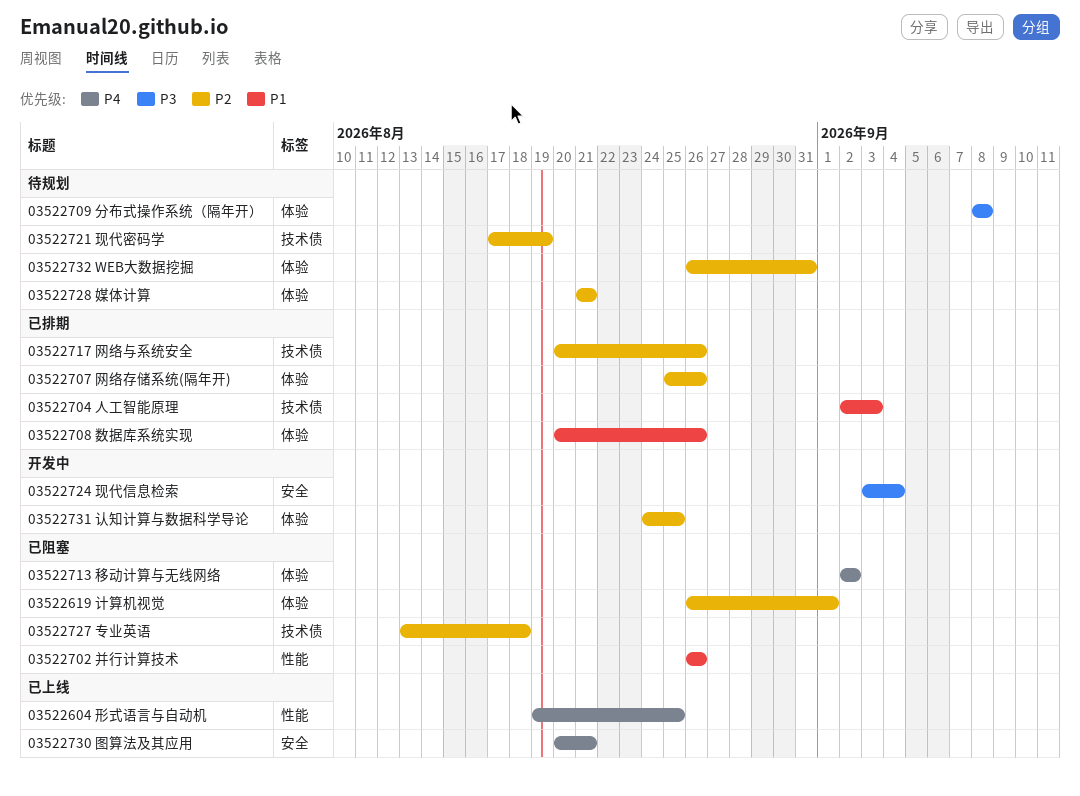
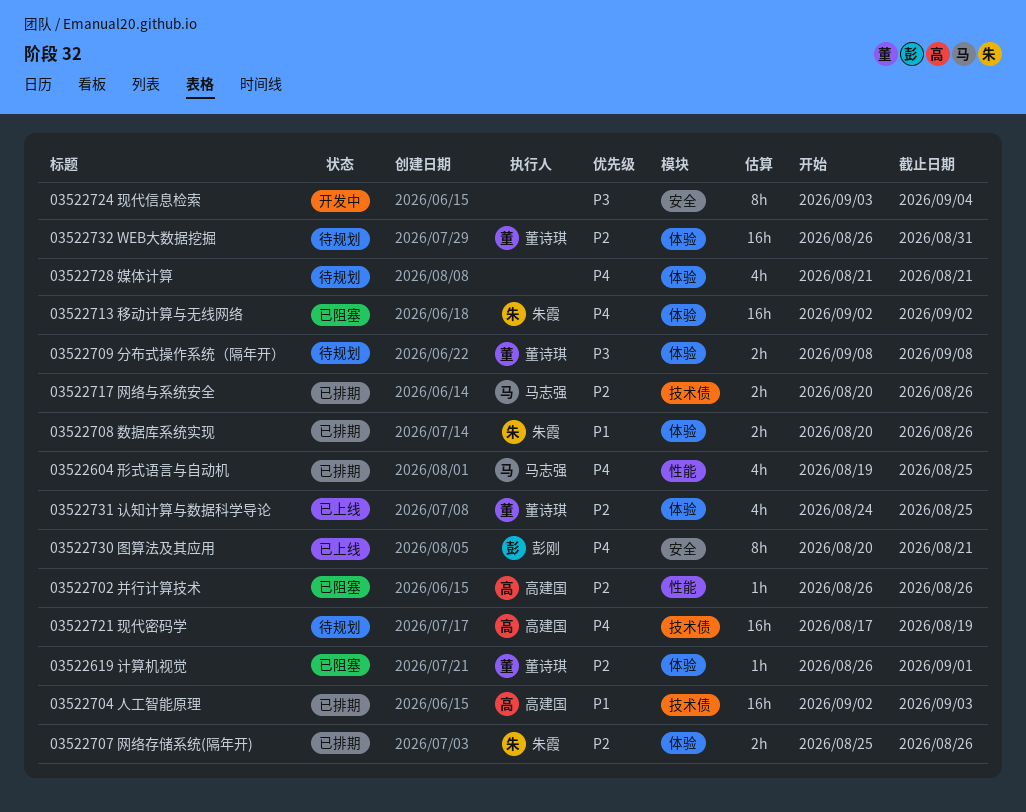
03522604 形式语言与自动机, status: 已上线 -> 已排期
03522702 并行计算技术, priority: P1 -> P2
03522721 现代密码学, priority: P2 -> P4
03522727 专业英语: present -> none
03522728 媒体计算, priority: P2 -> P4
03522731 认知计算与数据科学导论, status: 开发中 -> 已上线

